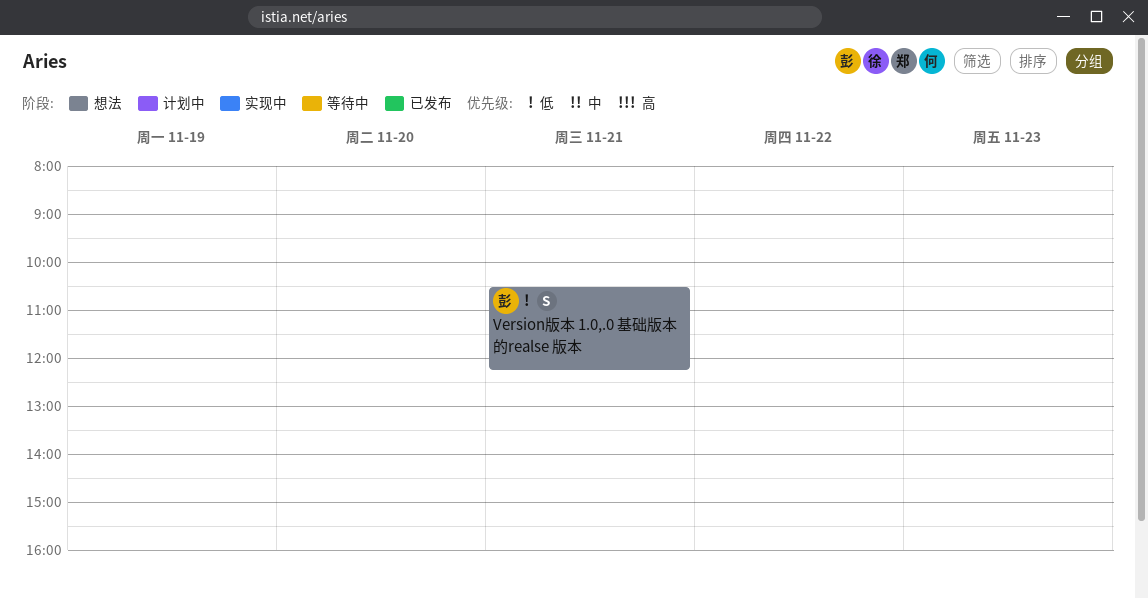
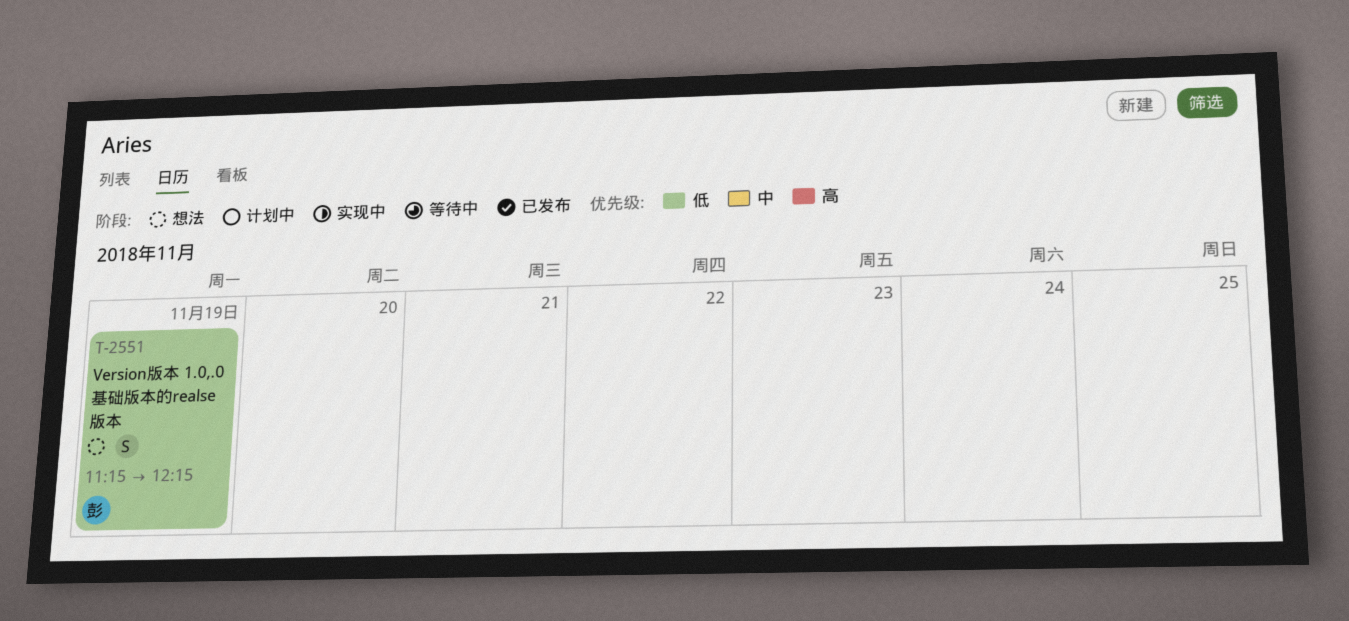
Version版本 1.0,.0 基础版本的realse 版本, day: Nov 21 -> Nov 19
Version版本 1.0,.0 基础版本的realse 版本, begins: 10:30 -> 11:15

